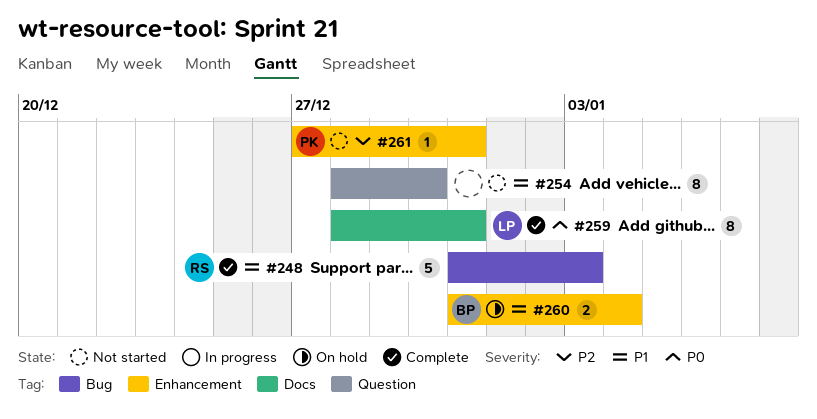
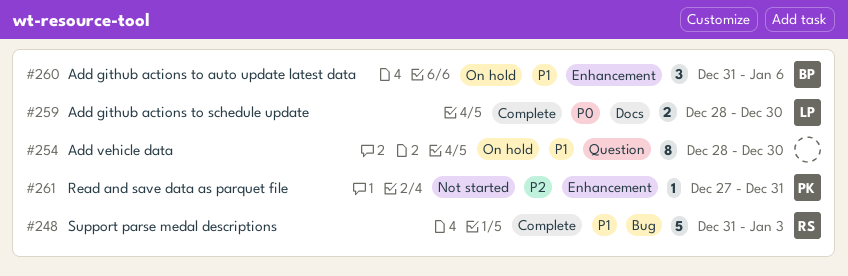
#254, status: Not started -> On hold
#259, estimate: 8 -> 2
#259, due: Dec 31 -> Dec 30
#260, estimate: 2 -> 3
#260, due: Jan 4 -> Jan 6

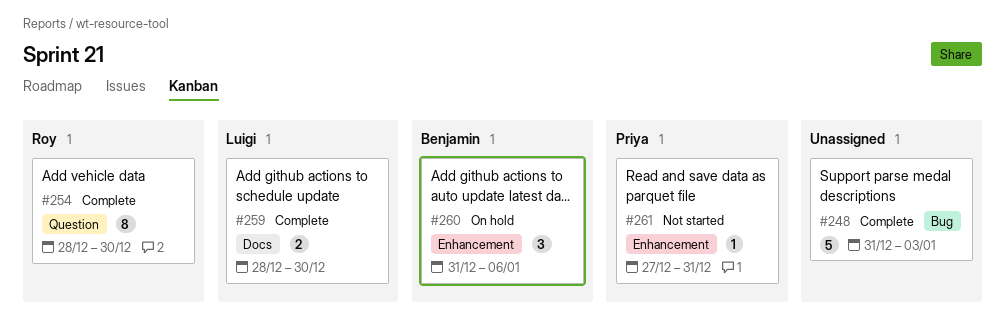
#248, owner: Roy -> none
#254, status: On hold -> Complete
#254, owner: none -> Roy

